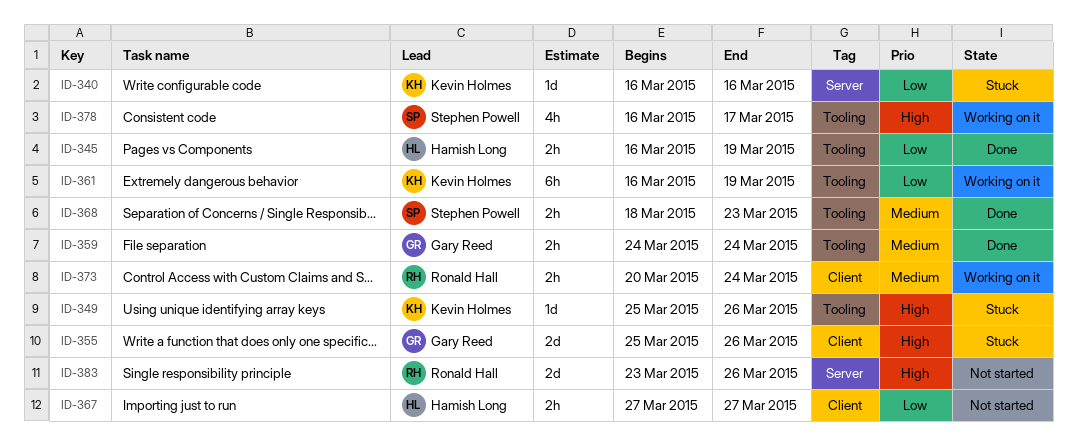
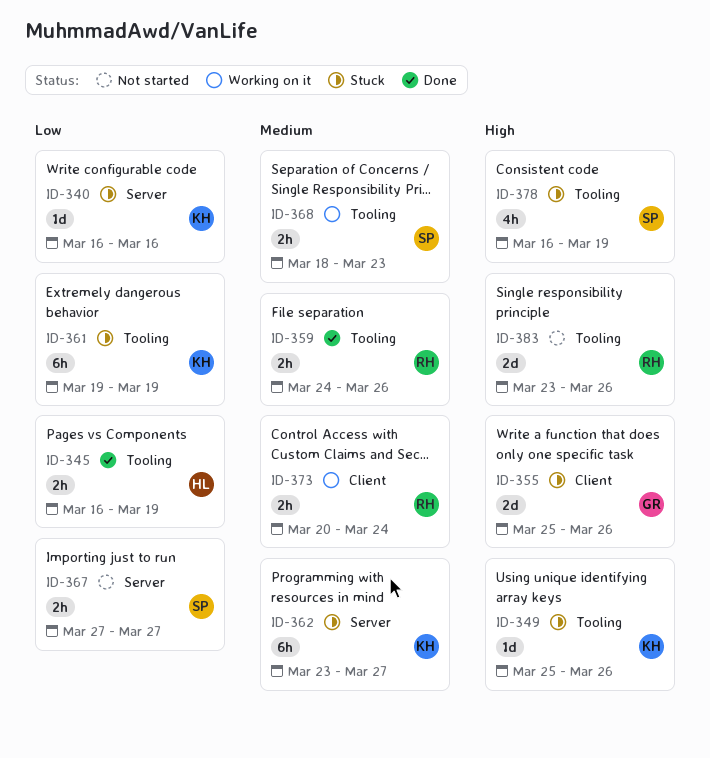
ID-359, owner: Gary Reed -> Ronald Hall
ID-359, due: Mar 24 -> Mar 26
ID-361, status: Working on it -> Stuck
ID-361, start: Mar 16 -> Mar 19
ID-362: none -> present
ID-367, owner: Hamish Long -> Stephen Powell
ID-367, label: Client -> Server
ID-368, status: Done -> Working on it
ID-378, status: Working on it -> Stuck
ID-378, due: Mar 17 -> Mar 19
ID-383, label: Server -> Tooling

